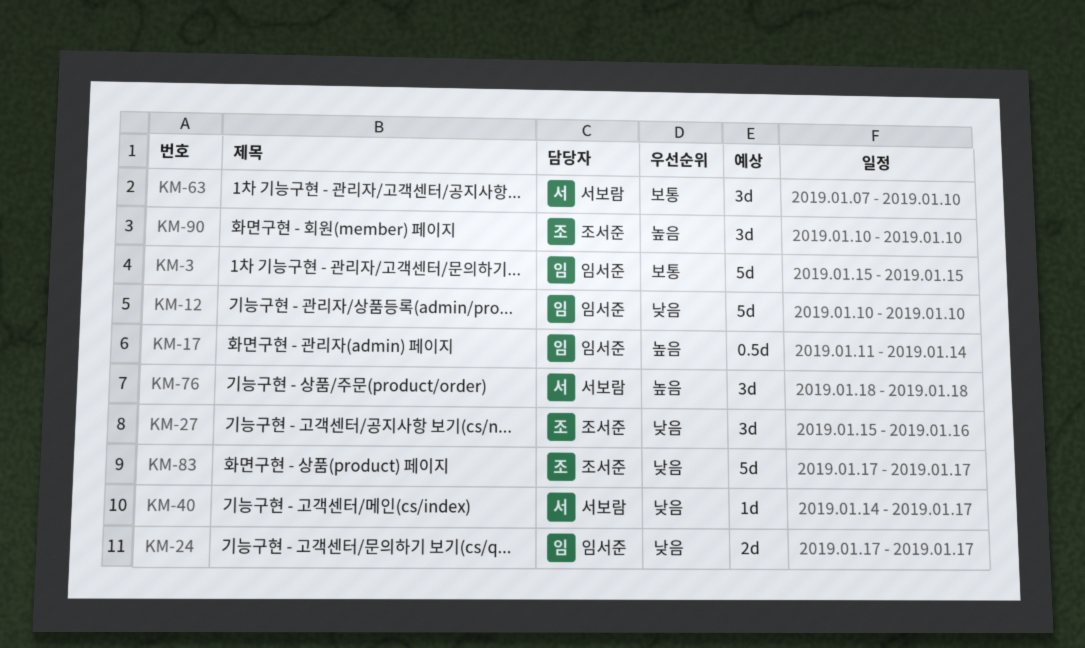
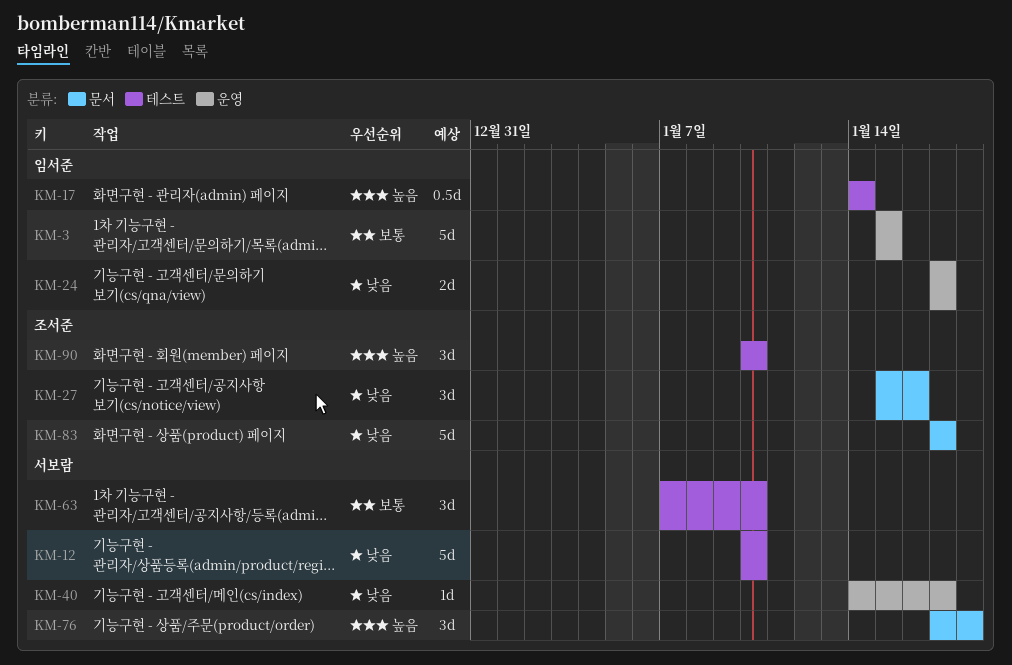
KM-12, owner: 임서준 -> 서보람
KM-17, start: Jan 11 -> Jan 14
KM-76, start: Jan 18 -> Jan 17

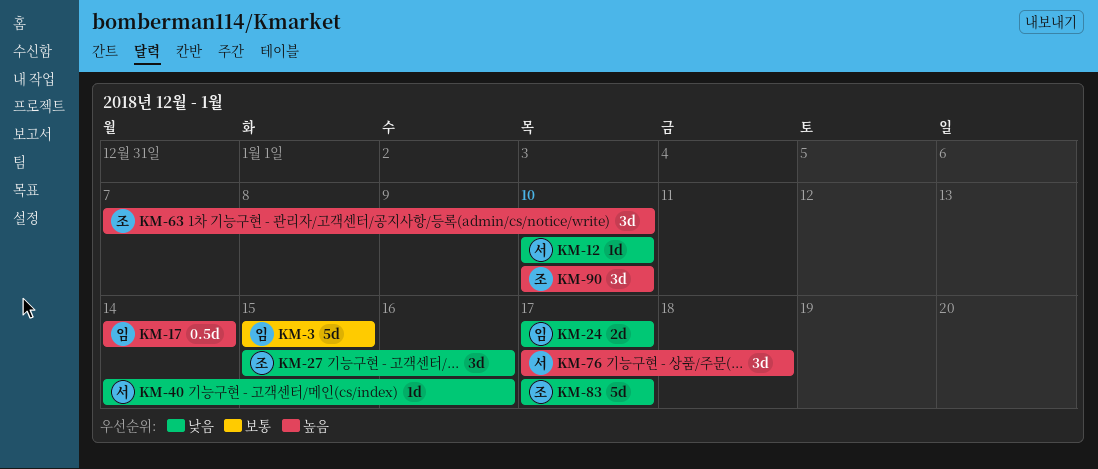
KM-12, estimate: 5d -> 1d
KM-40, due: Jan 17 -> Jan 16
KM-63, owner: 서보람 -> 조서준
KM-63, priority: 보통 -> 높음

